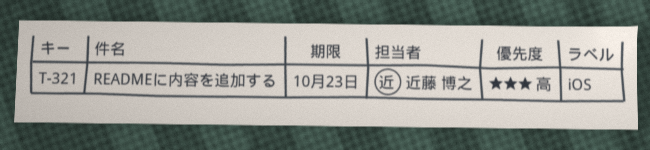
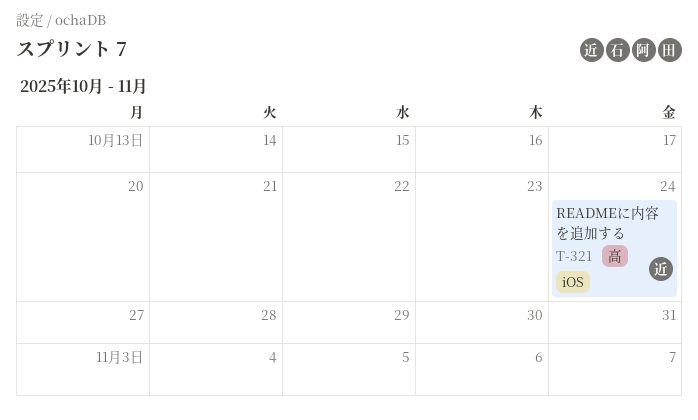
T-321, due: Oct 23 -> Oct 24

